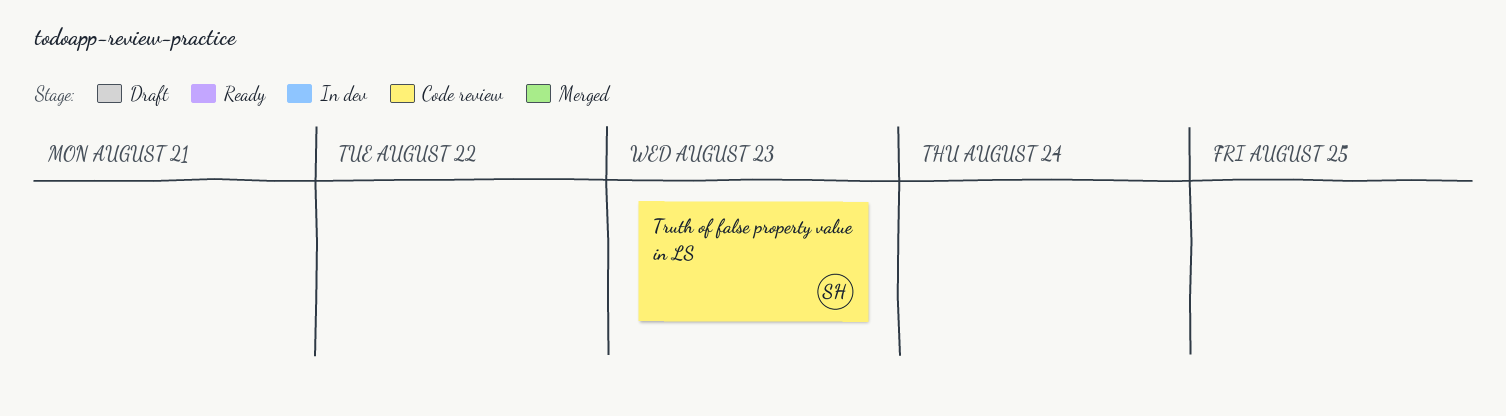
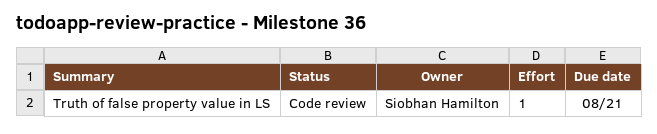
Truth of false property value in LS, due: Aug 23 -> Aug 21

